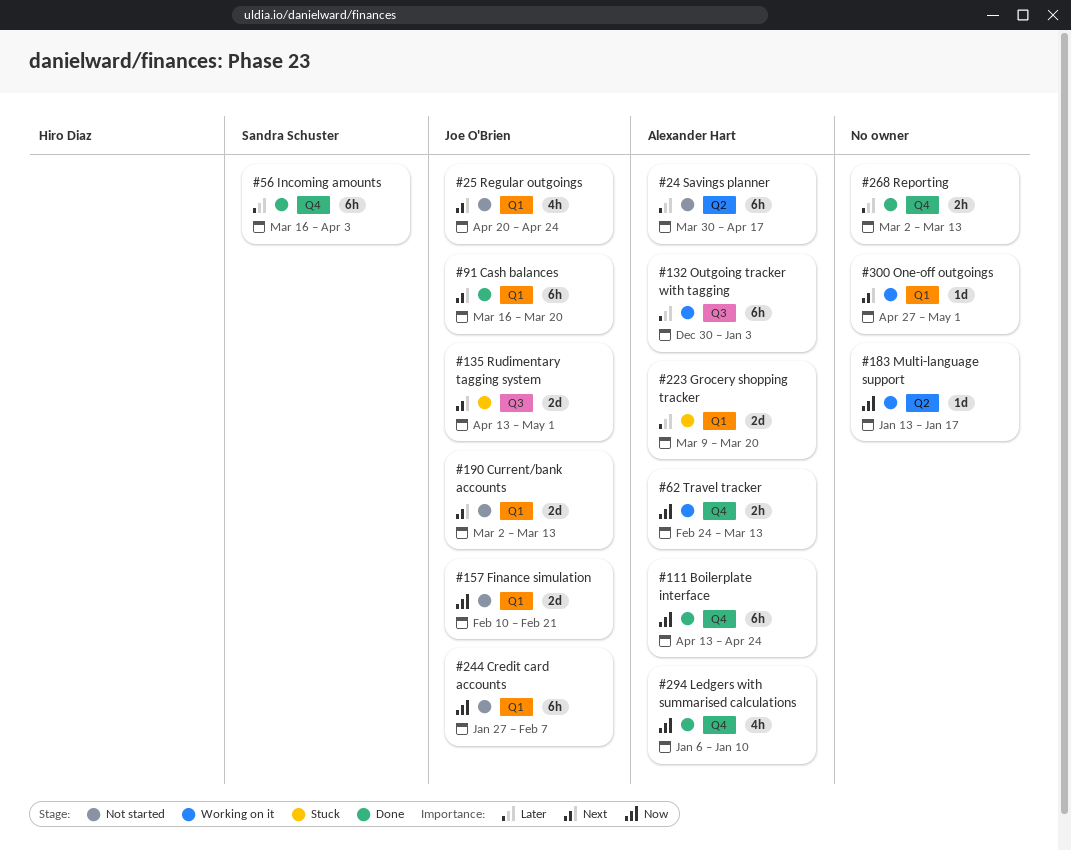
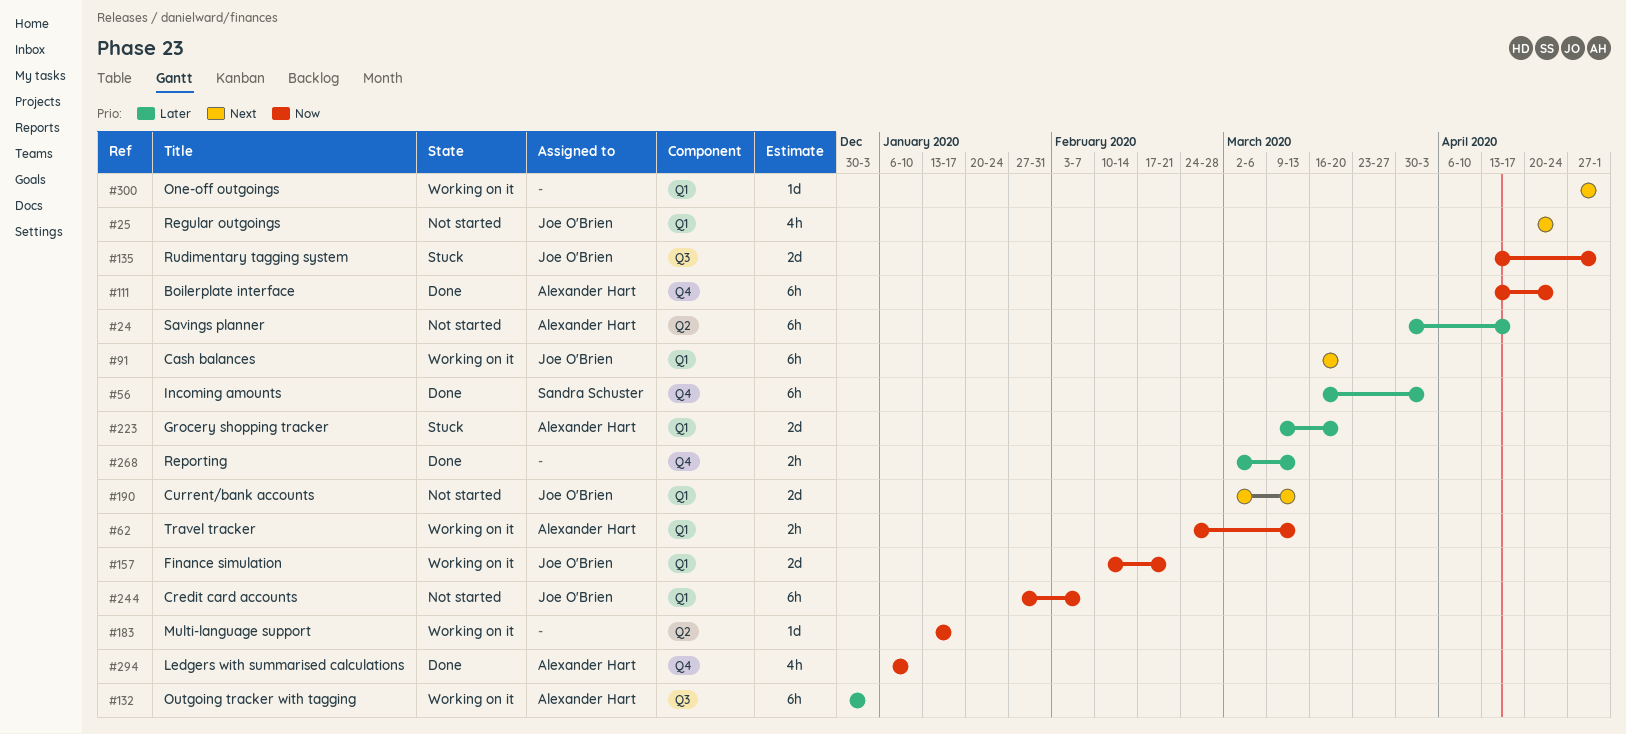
#62, label: Q4 -> Q1
#91, status: Done -> Working on it
#135, priority: Next -> Now
#157, status: Not started -> Working on it

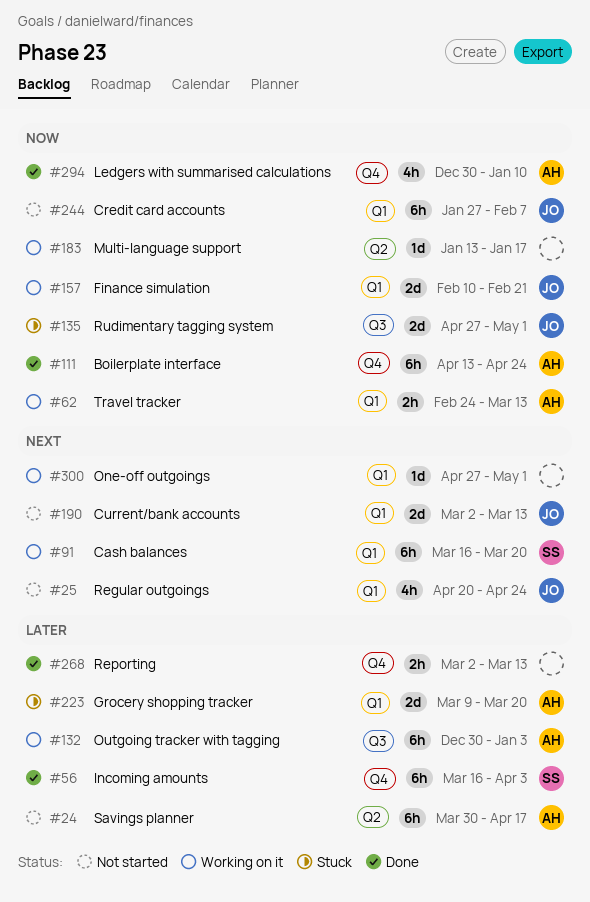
#91, owner: Joe O'Brien -> Sandra Schuster
#135, start: Apr 13 -> Apr 27
#294, start: Jan 6 -> Dec 30

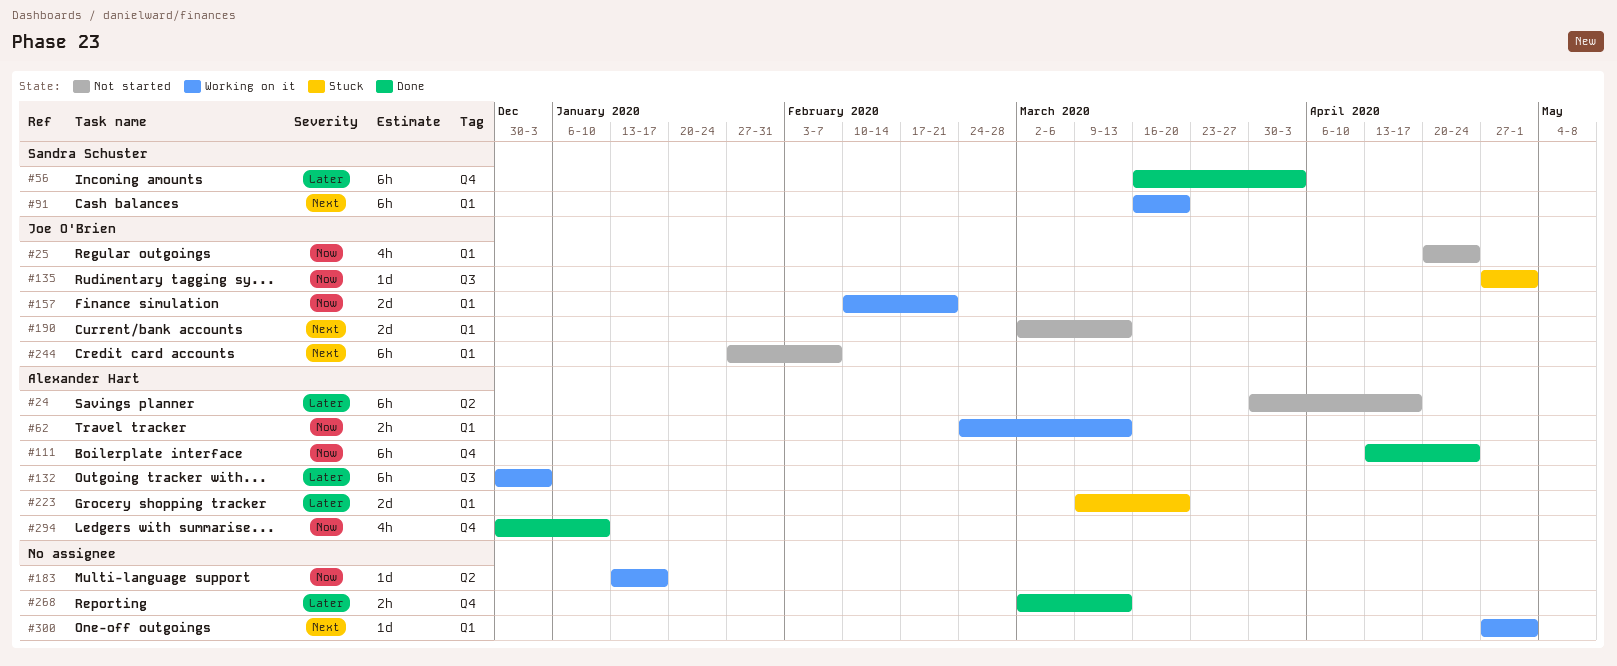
#25, priority: Next -> Now
#135, estimate: 2d -> 1d
#244, priority: Now -> Next

